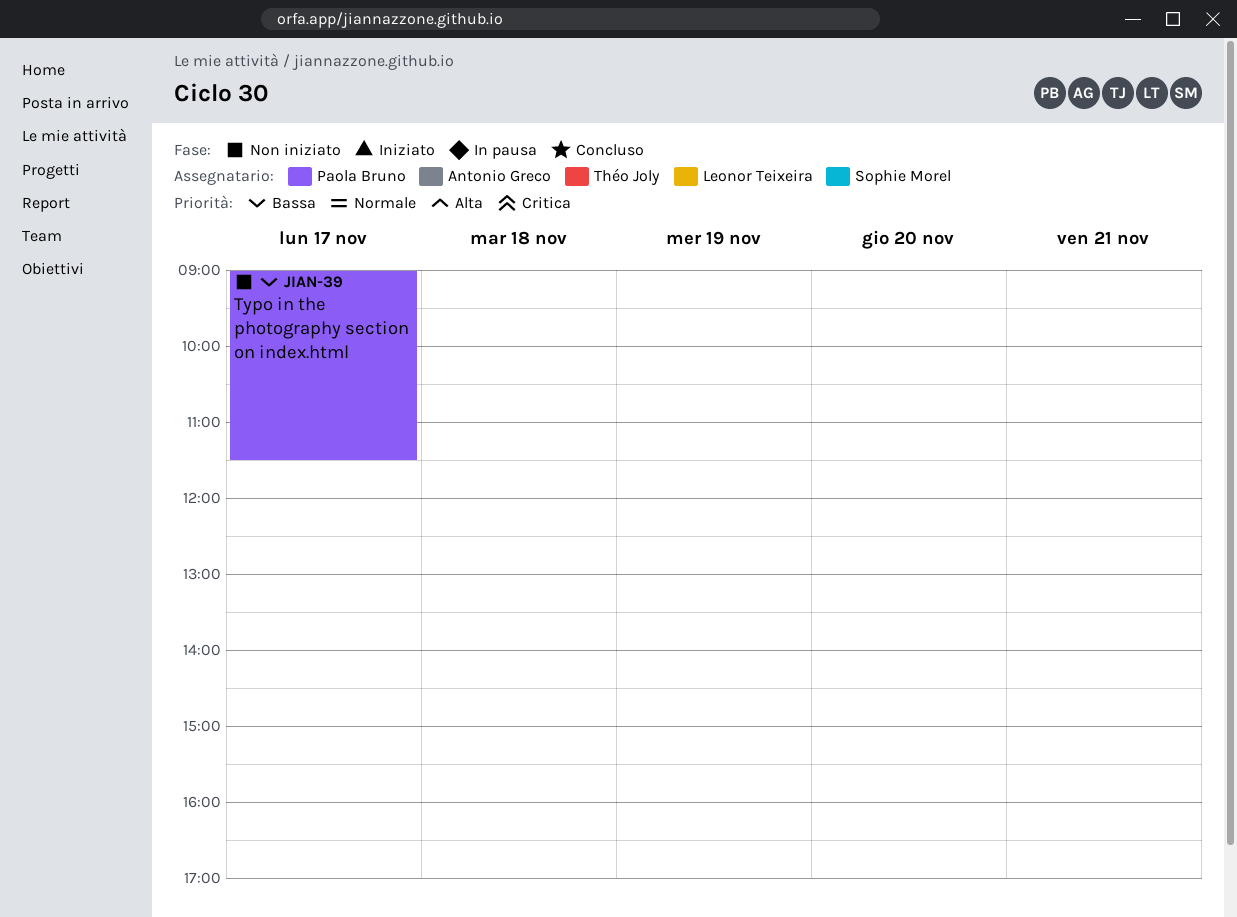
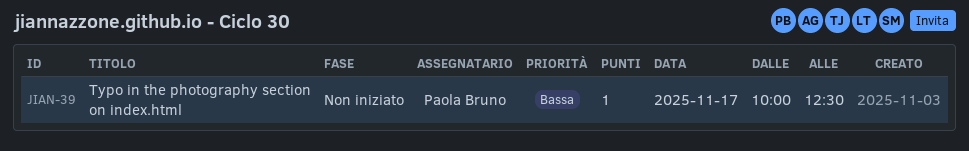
JIAN-39, begins: 09:00 -> 10:00
JIAN-39, ends: 11:30 -> 12:30

